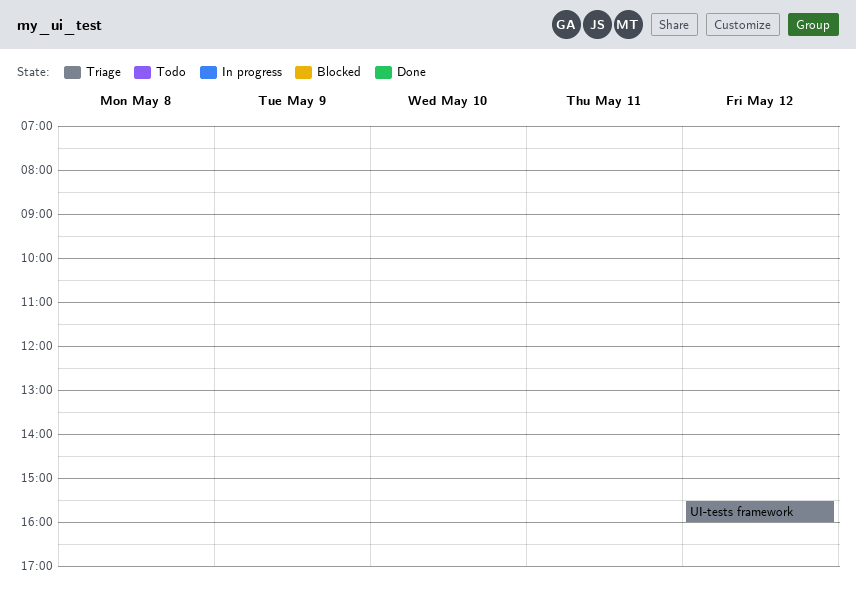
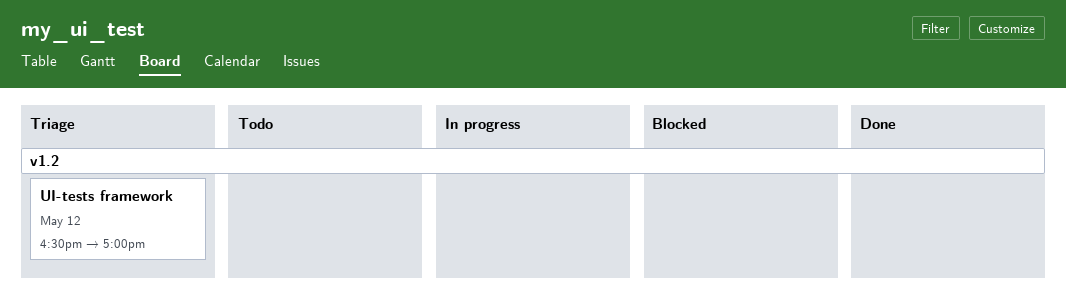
UI-tests framework, begins: 15:30 -> 16:30
UI-tests framework, ends: 16:00 -> 17:00

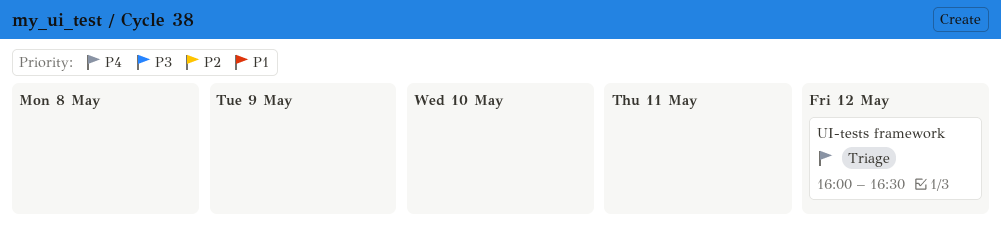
UI-tests framework, begins: 16:30 -> 16:00
UI-tests framework, ends: 17:00 -> 16:30

